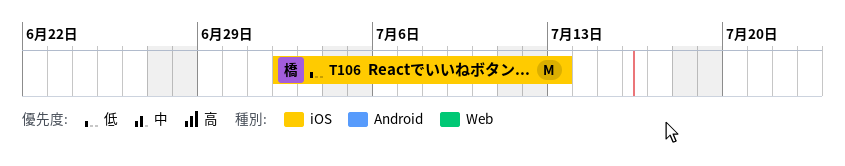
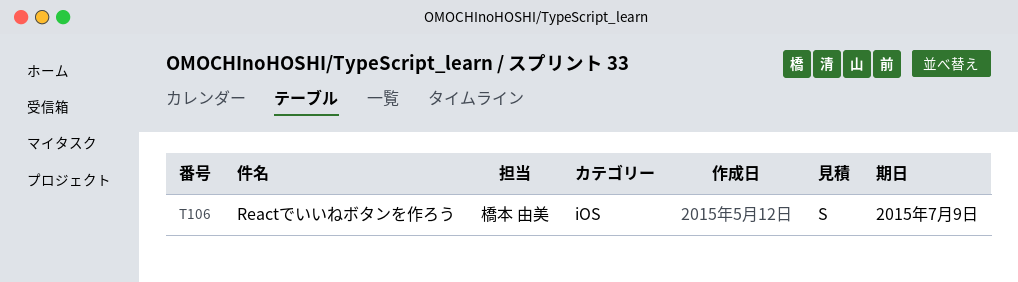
T106, estimate: M -> S
T106, due: Jul 13 -> Jul 9

